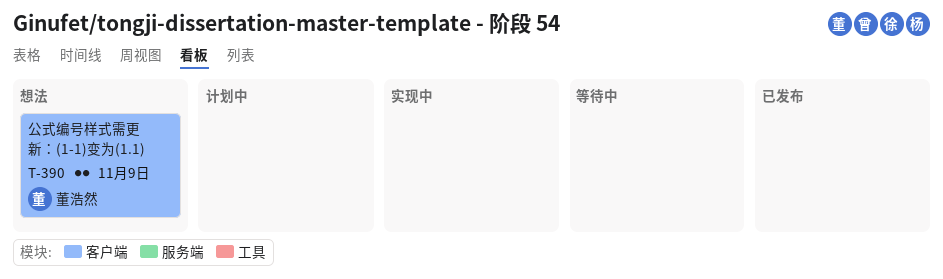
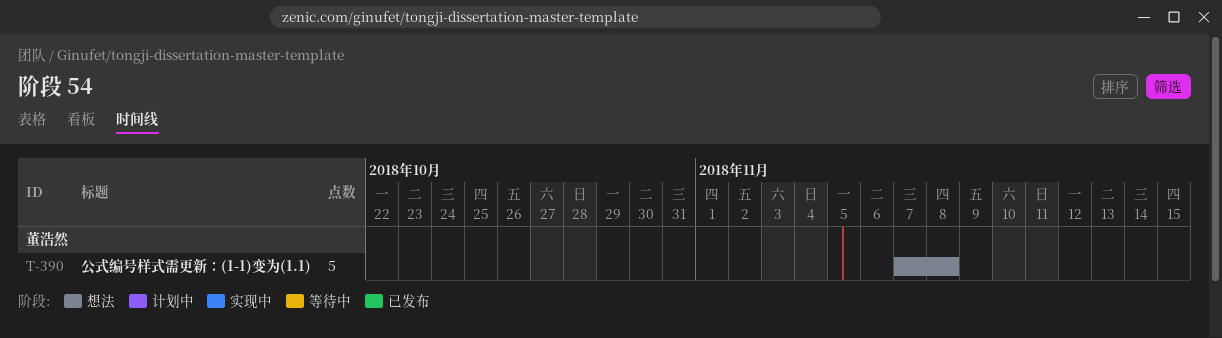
T-390, estimate: 2 -> 5
T-390, due: Nov 9 -> Nov 8

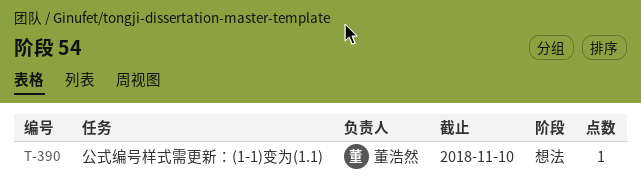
T-390, estimate: 5 -> 1
T-390, due: Nov 8 -> Nov 10

